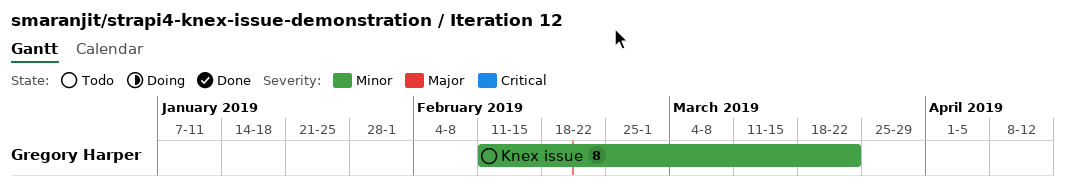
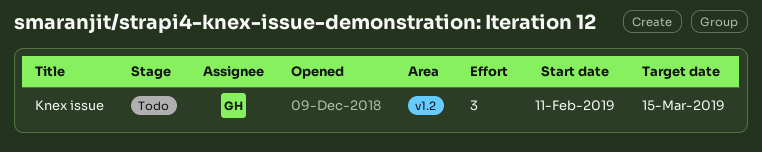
Knex issue, estimate: 8 -> 3
Knex issue, due: Mar 22 -> Mar 15

